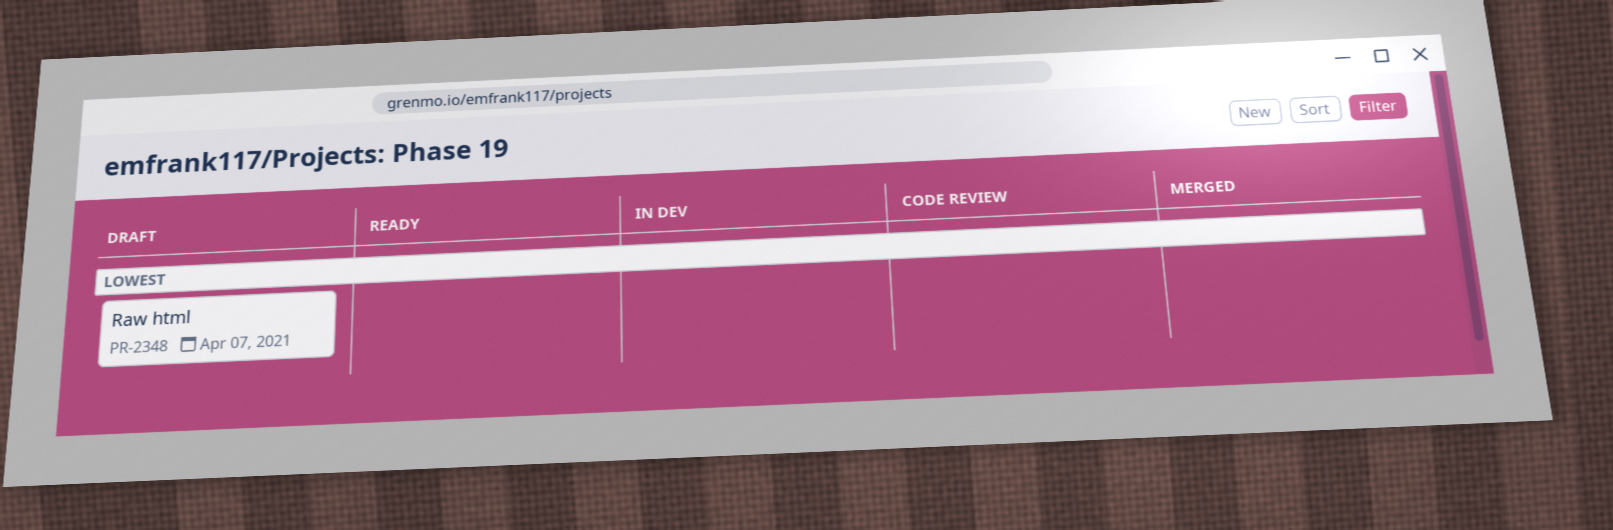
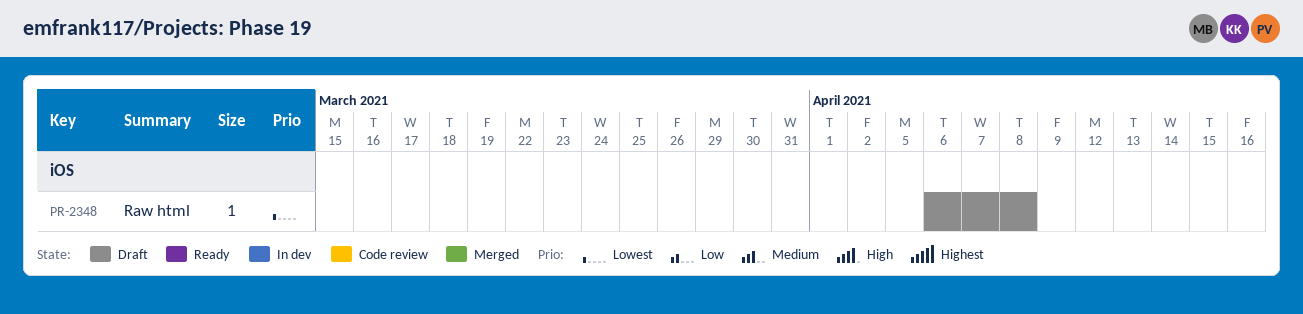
PR-2348, due: Apr 7 -> Apr 8

